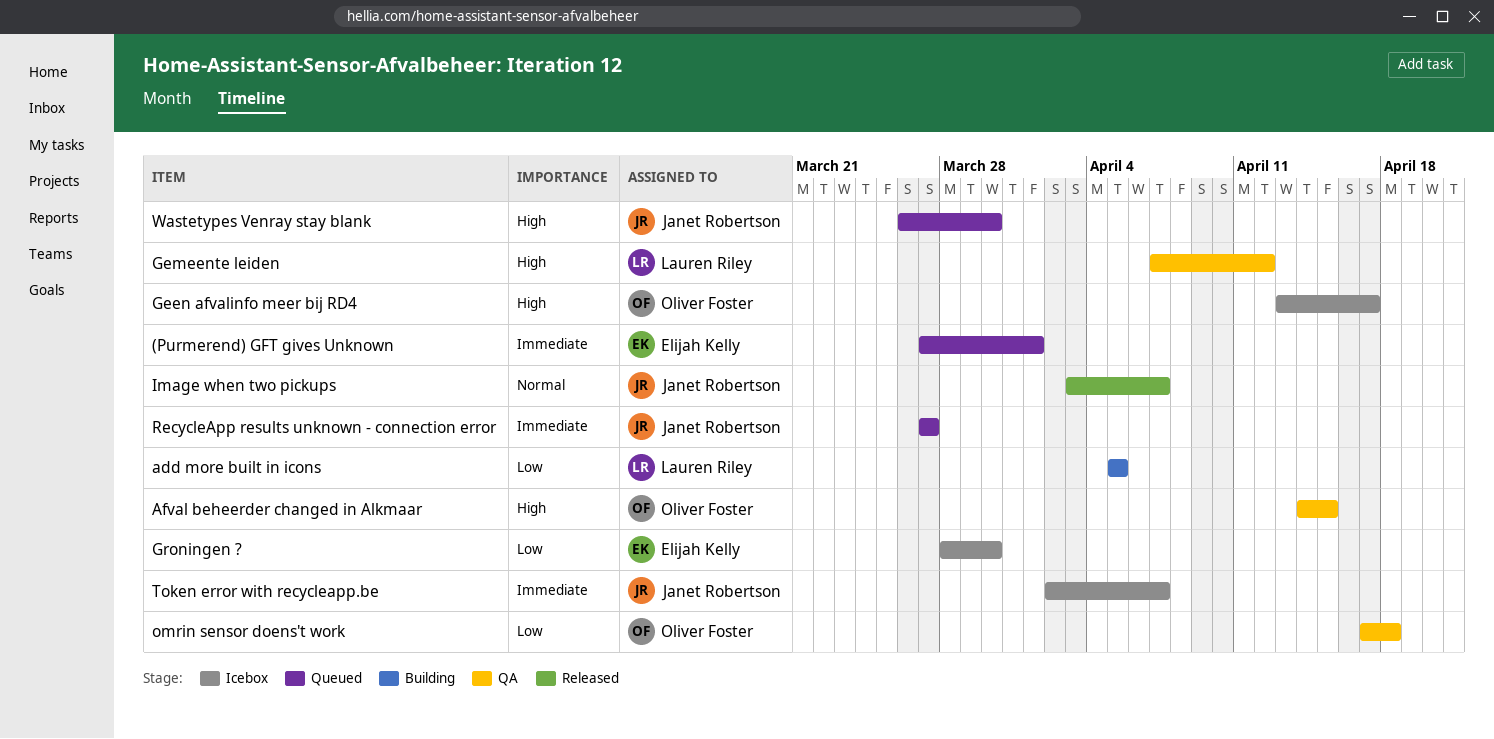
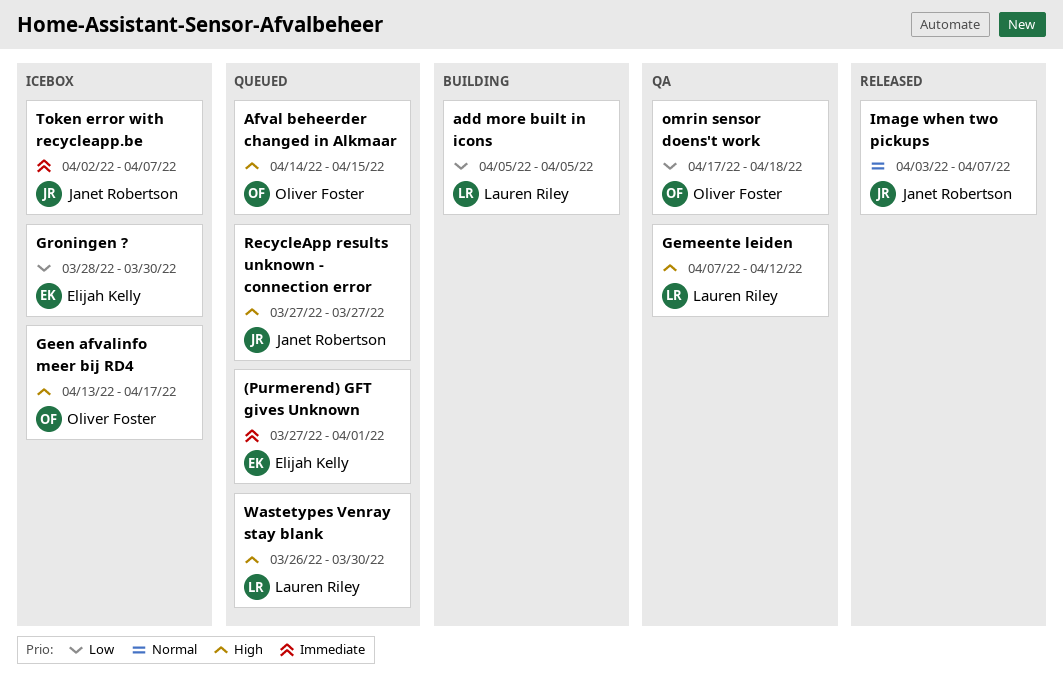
Afval beheerder changed in Alkmaar, status: QA -> Queued
RecycleApp results unknown - connection error, priority: Immediate -> High
Wastetypes Venray stay blank, owner: Janet Robertson -> Lauren Riley

